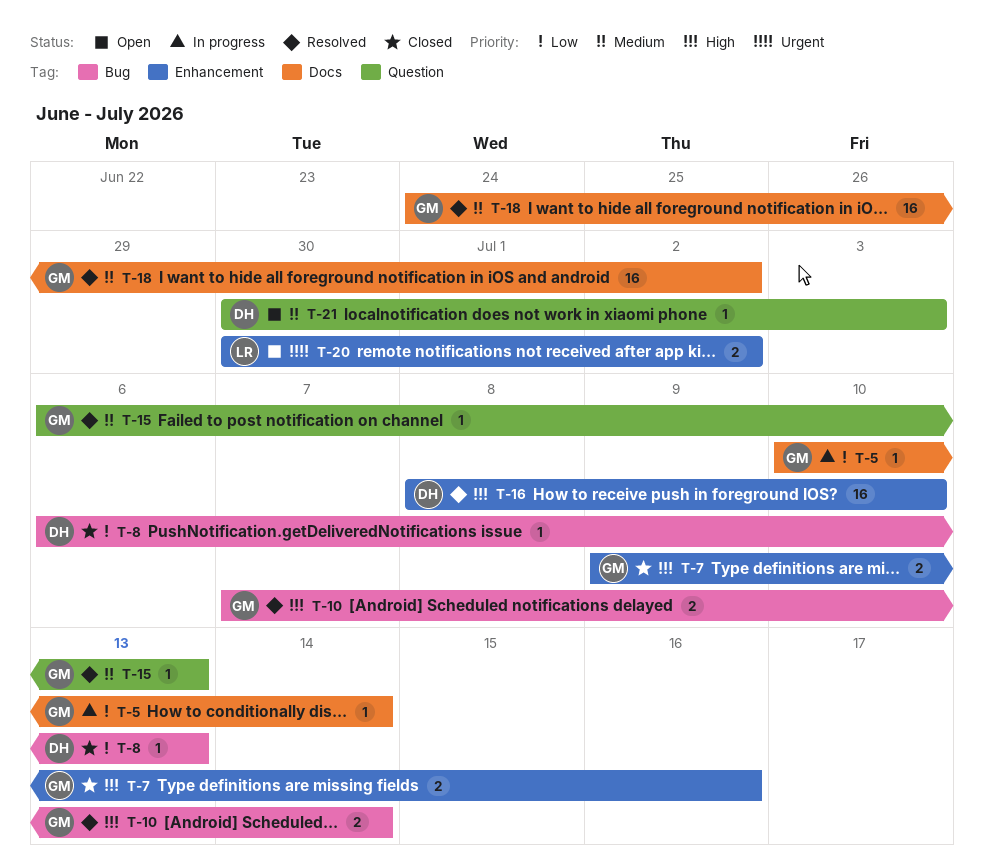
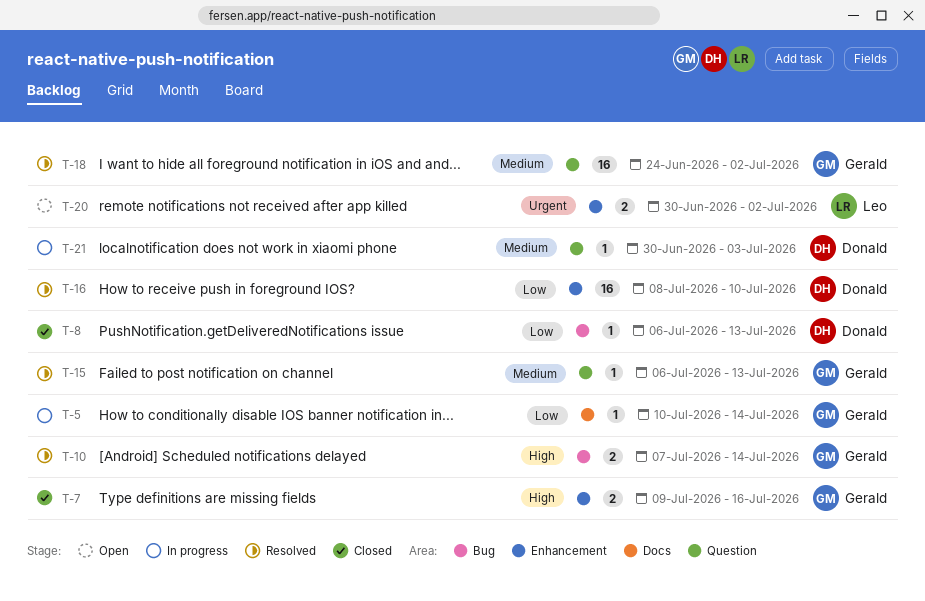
T-16, priority: High -> Low
T-18, label: Docs -> Question
T-21, status: Open -> In progress

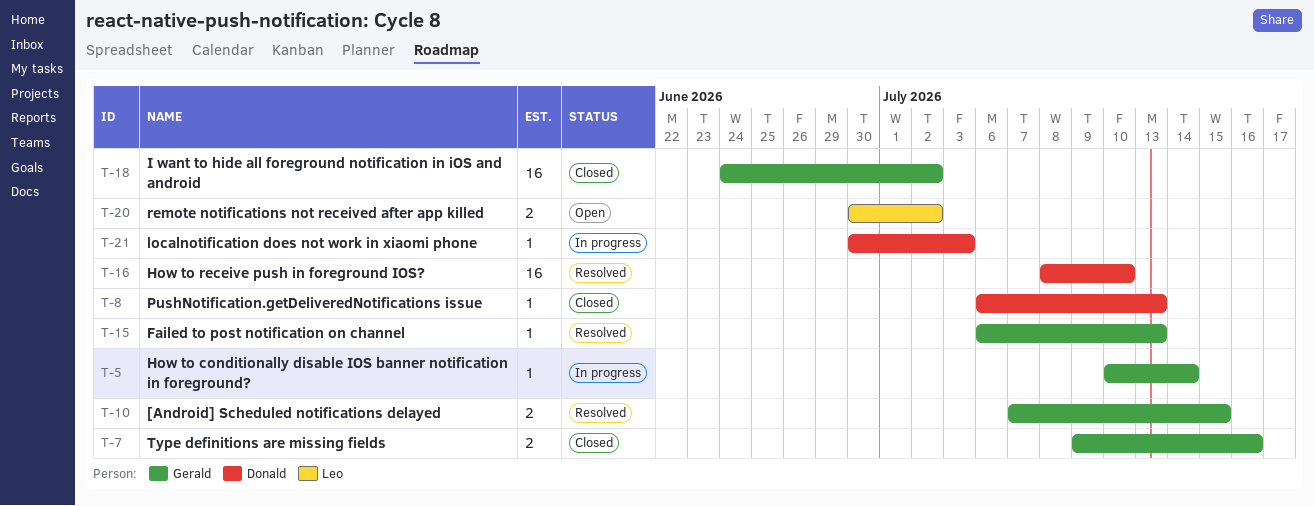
T-10, due: Jul 14 -> Jul 15
T-18, status: Resolved -> Closed

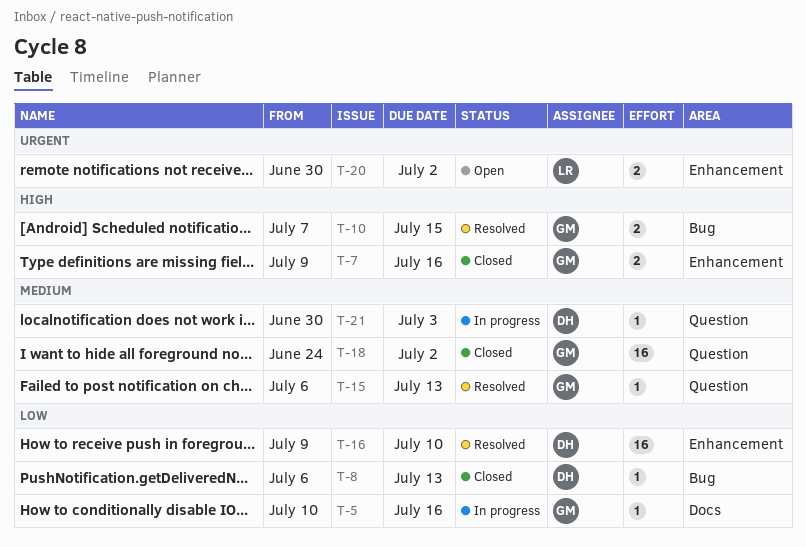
T-5, due: Jul 14 -> Jul 16
T-16, start: Jul 8 -> Jul 9

